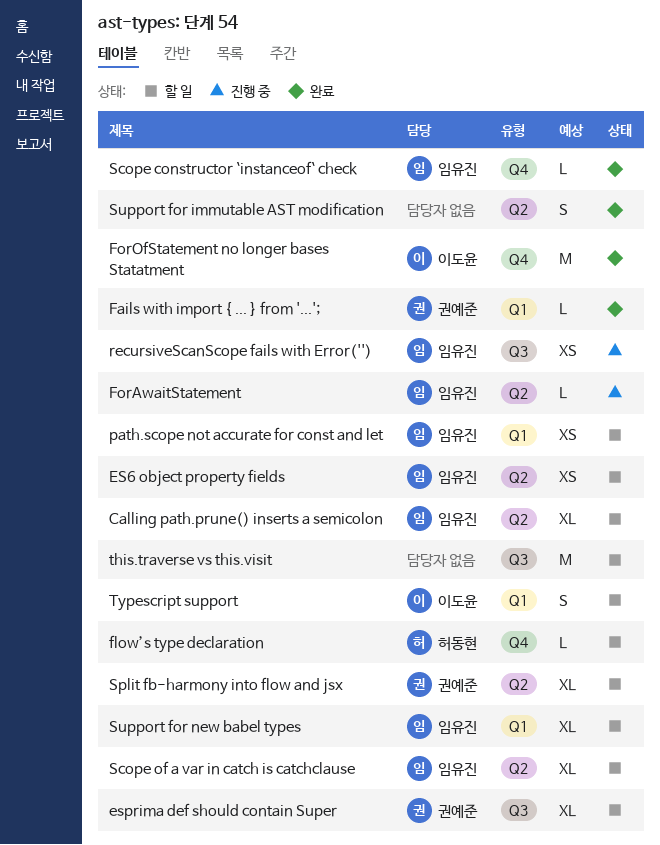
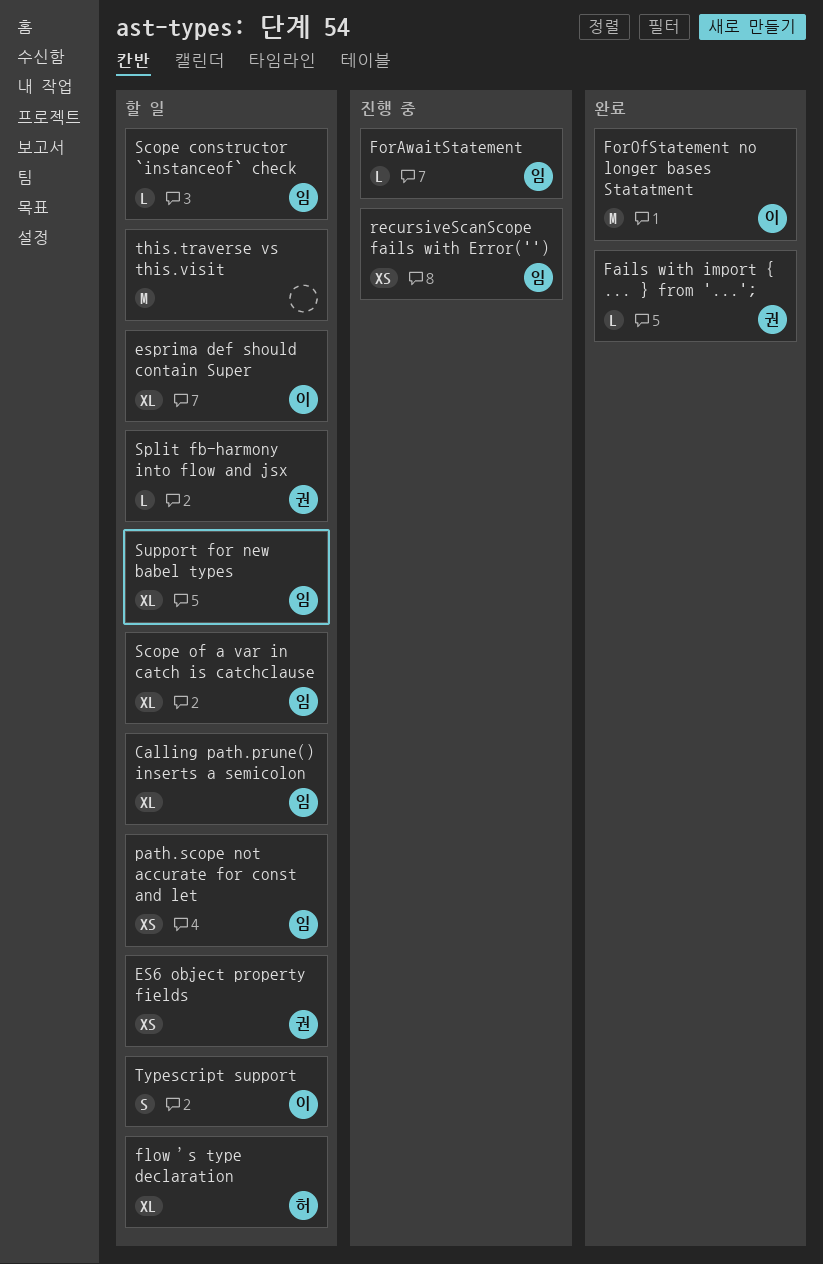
ES6 object property fields, owner: 임유진 -> 권예준
esprima def should contain Super, owner: 권예준 -> 이도윤
flow’s type declaration, estimate: L -> XL
Scope constructor `instanceof` check, status: 완료 -> 할 일
Split fb-harmony into flow and jsx, estimate: XL -> L
Support for immutable AST modification: present -> none

